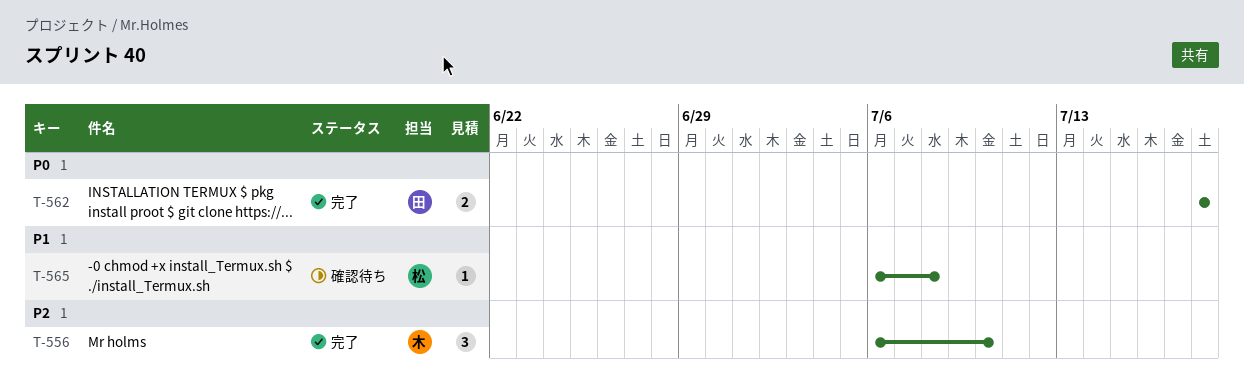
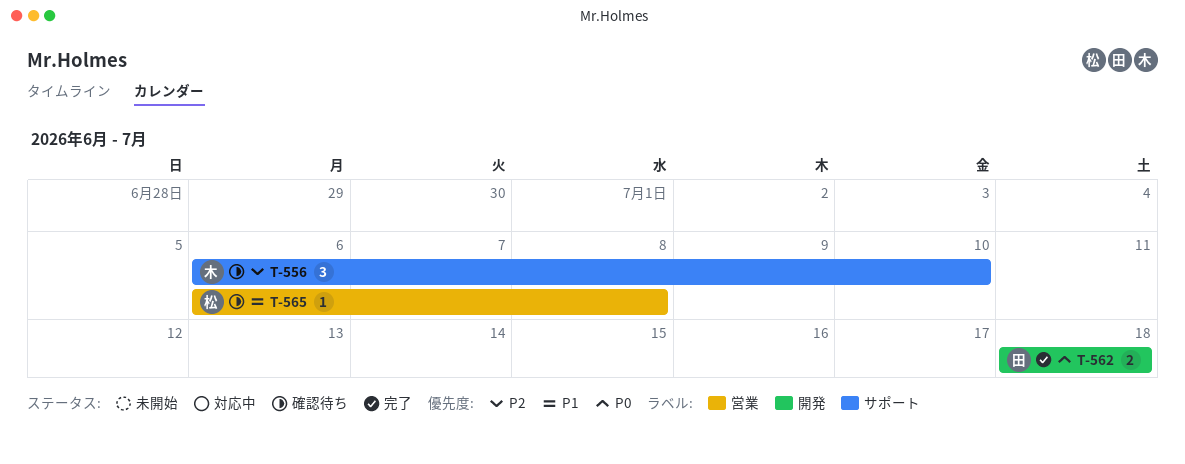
T-556, status: 完了 -> 確認待ち

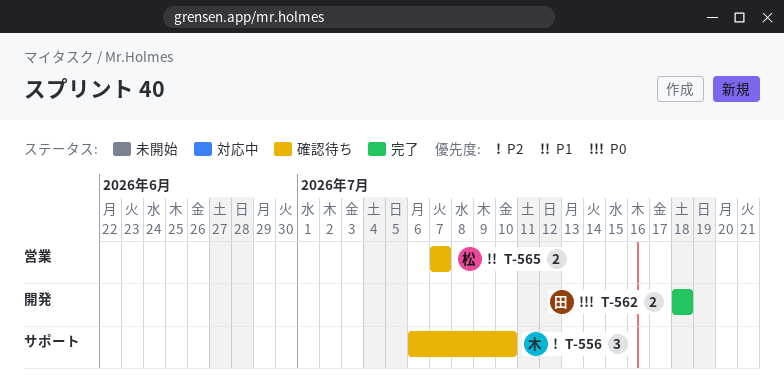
T-565, estimate: 1 -> 2
T-565, start: Jul 6 -> Jul 7
T-565, due: Jul 8 -> Jul 7

